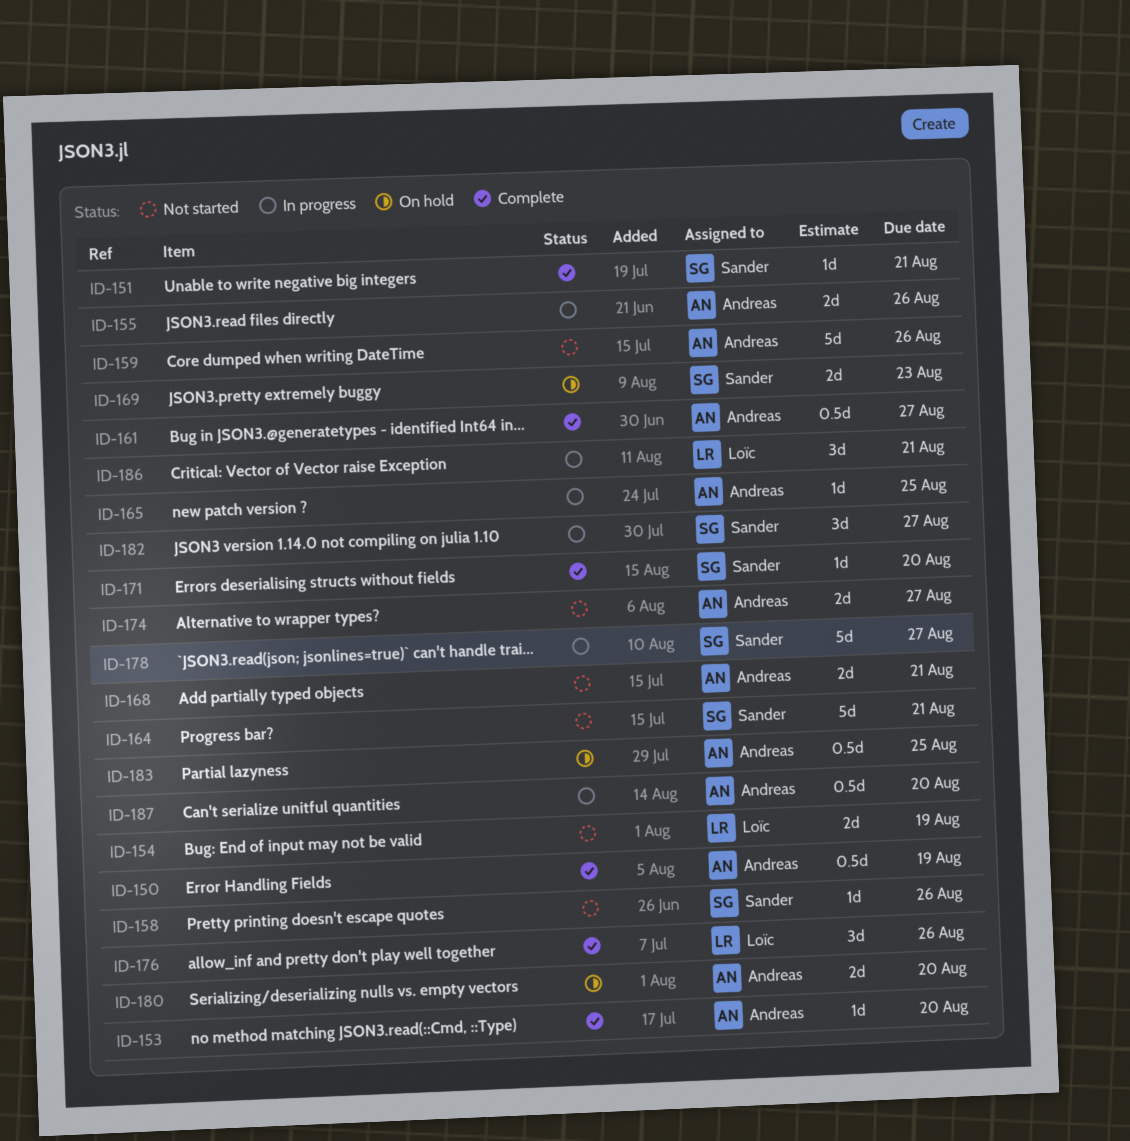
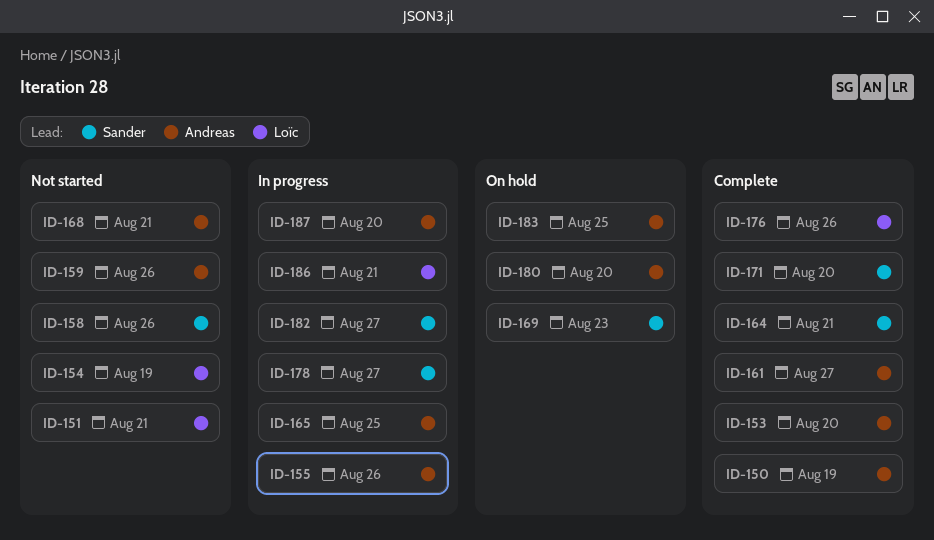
ID-151, status: Complete -> Not started
ID-151, owner: Sander -> Loïc
ID-164, status: Not started -> Complete
ID-174: present -> none

